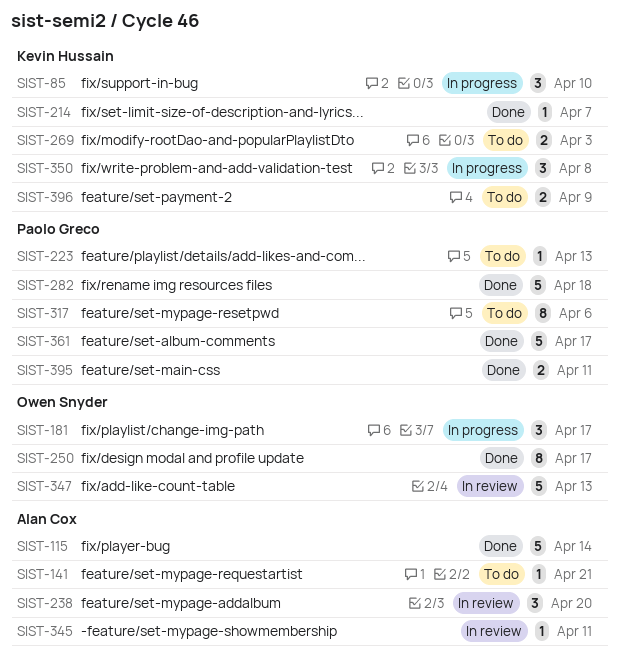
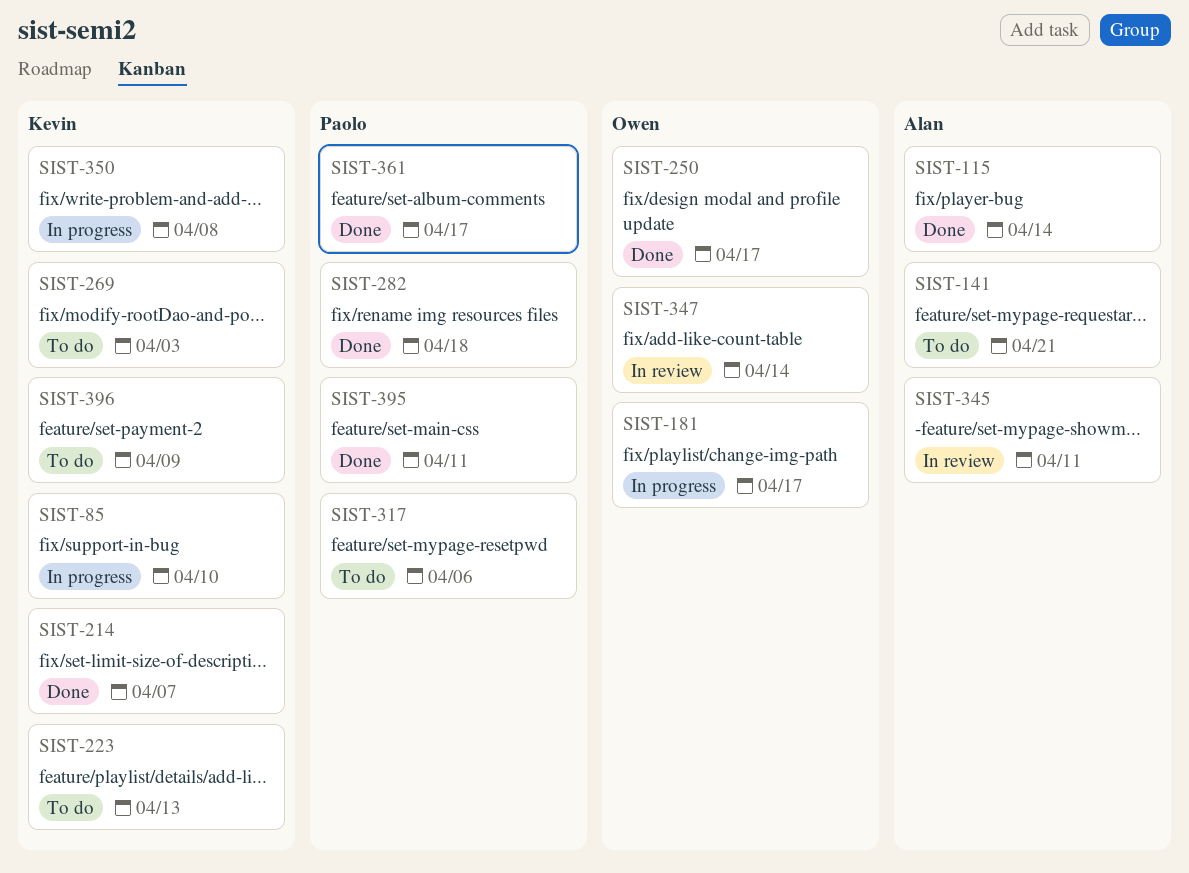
SIST-223, owner: Paolo Greco -> Kevin Hussain
SIST-238: present -> none
SIST-347, due: Apr 13 -> Apr 14

